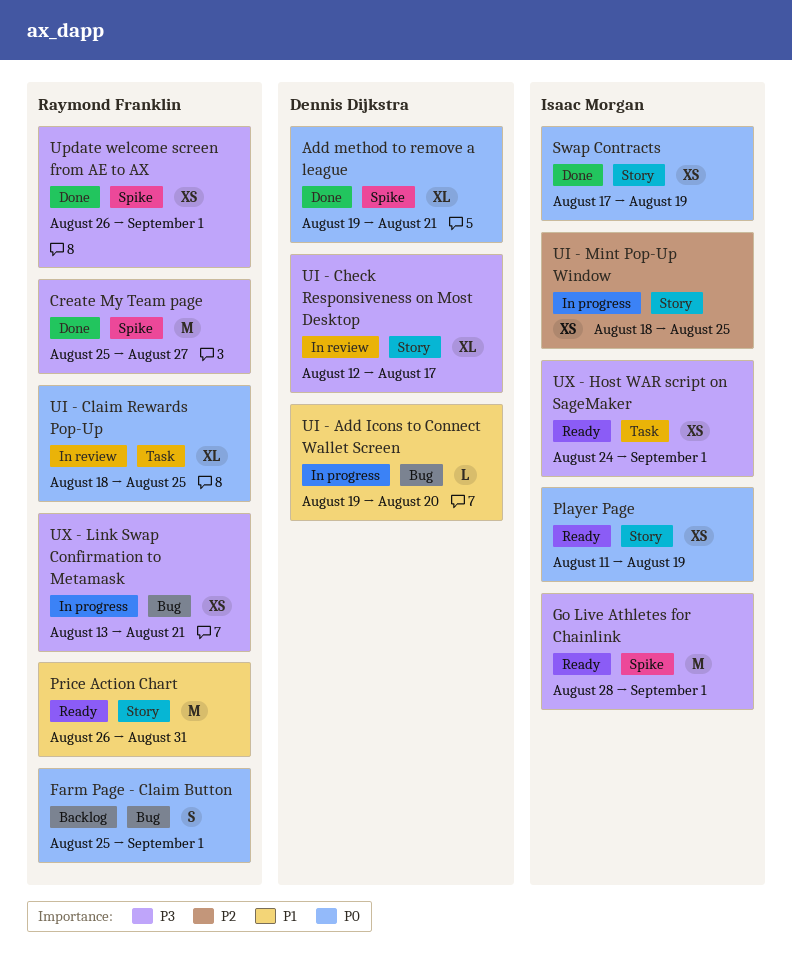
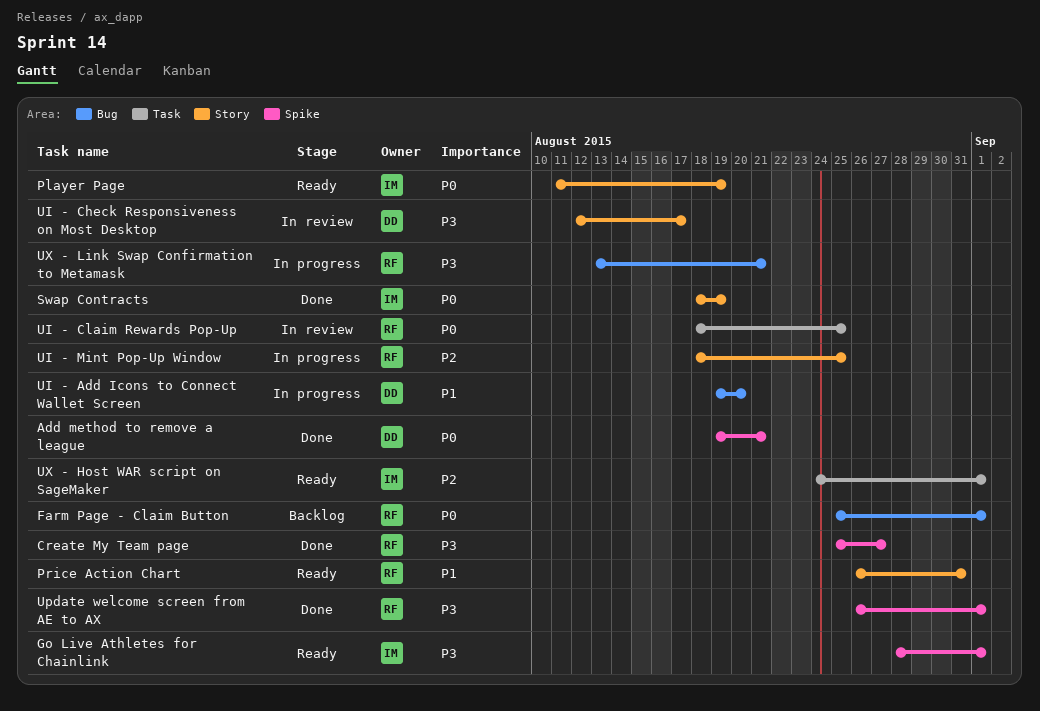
Swap Contracts, start: Aug 17 -> Aug 18
UI - Mint Pop-Up Window, owner: Isaac Morgan -> Raymond Franklin
UX - Host WAR script on SageMaker, priority: P3 -> P2

